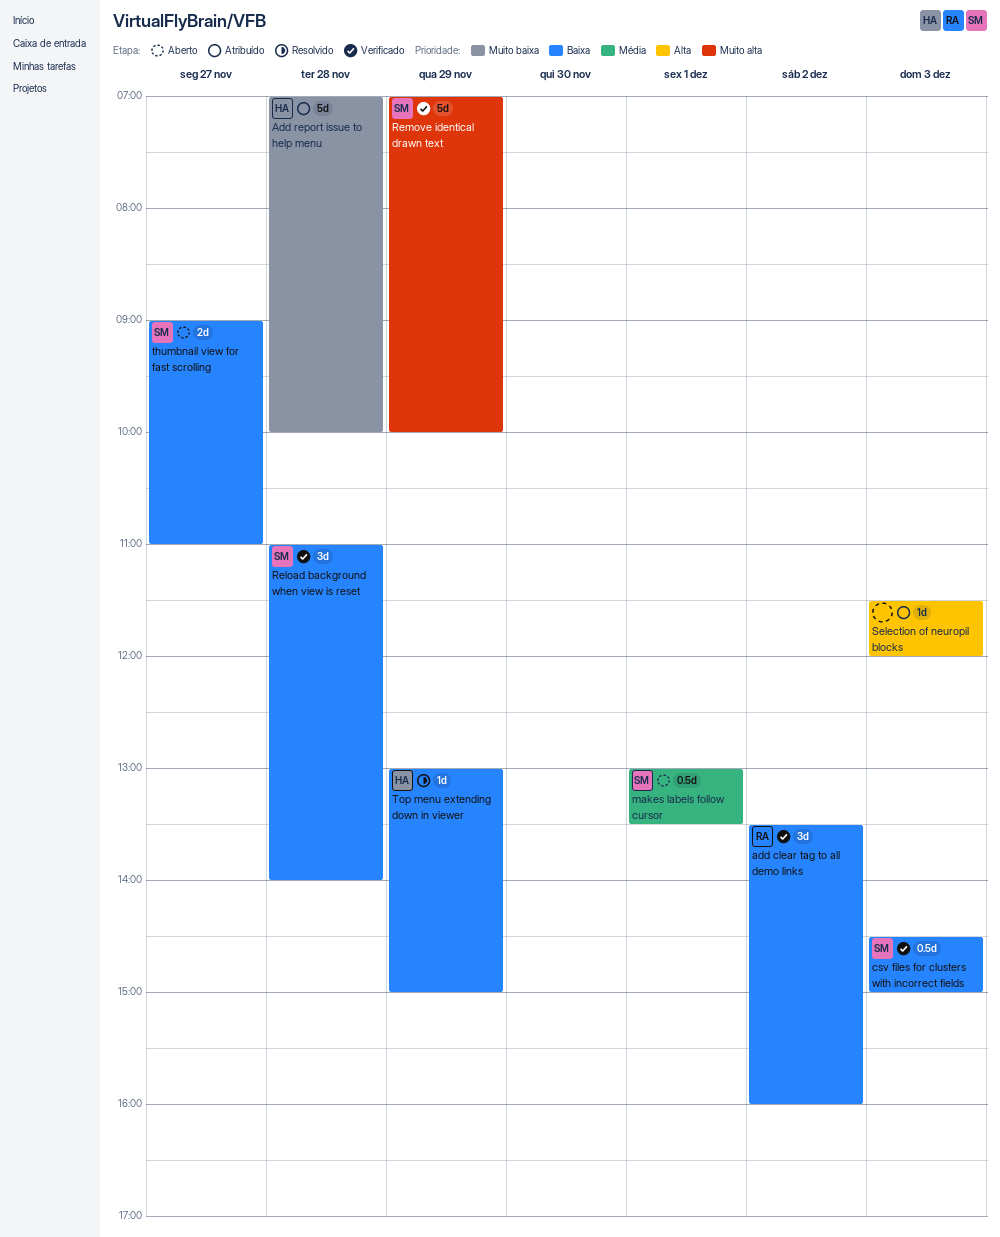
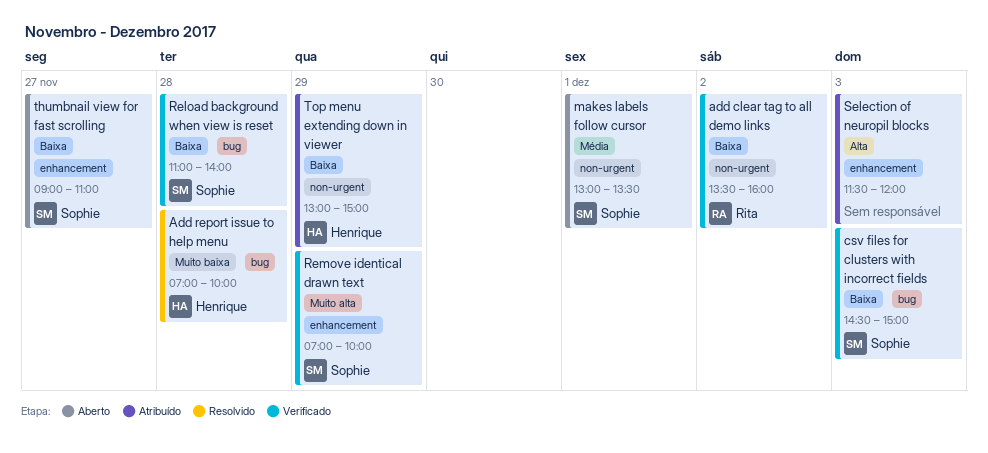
Add report issue to help menu, status: Atribuído -> Resolvido
Top menu extending down in viewer, status: Resolvido -> Atribuído

